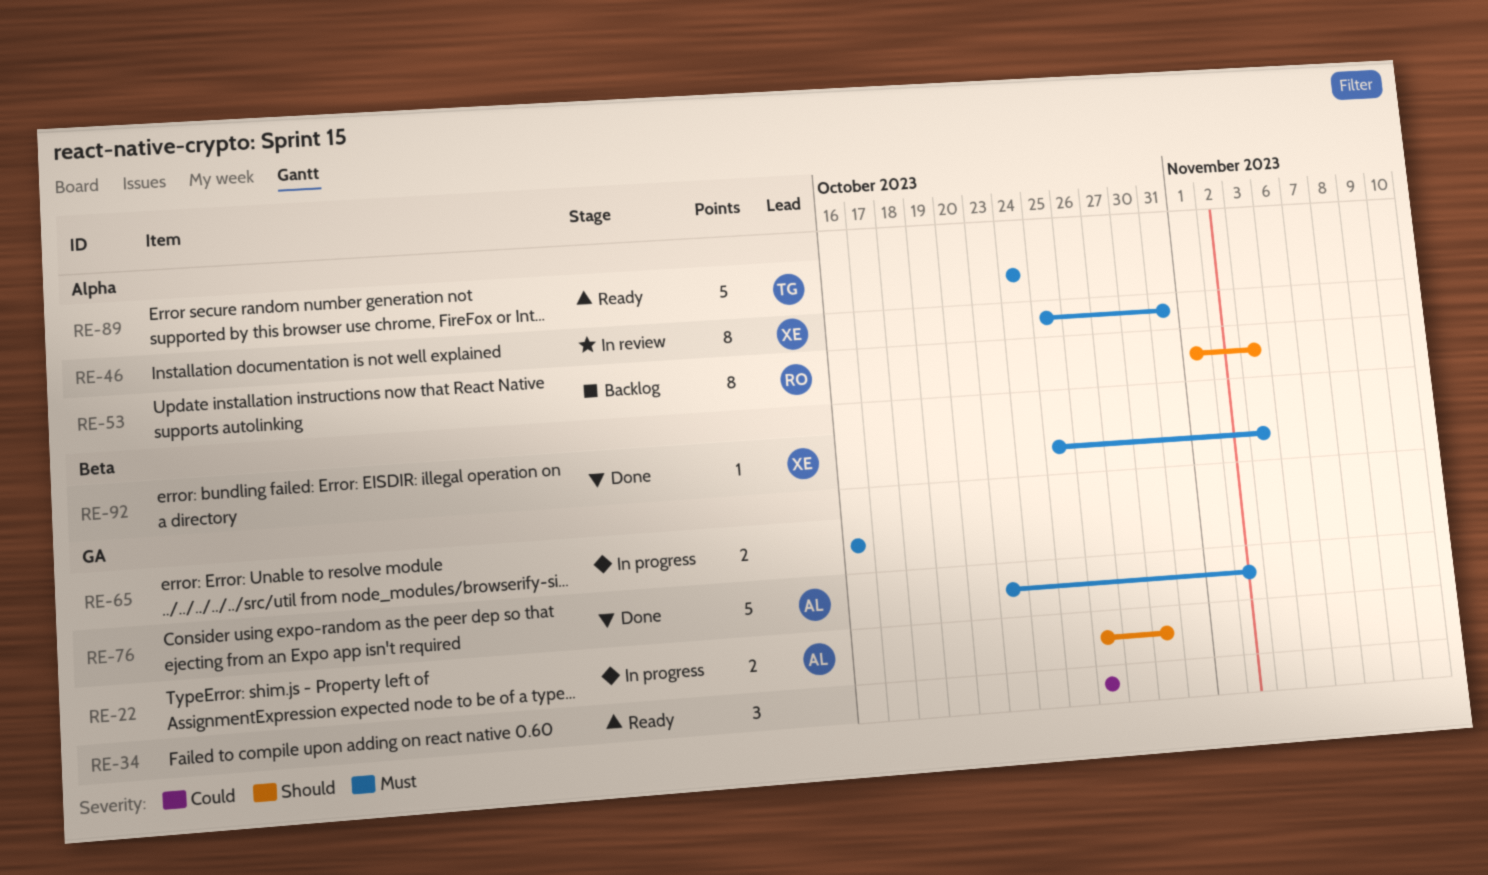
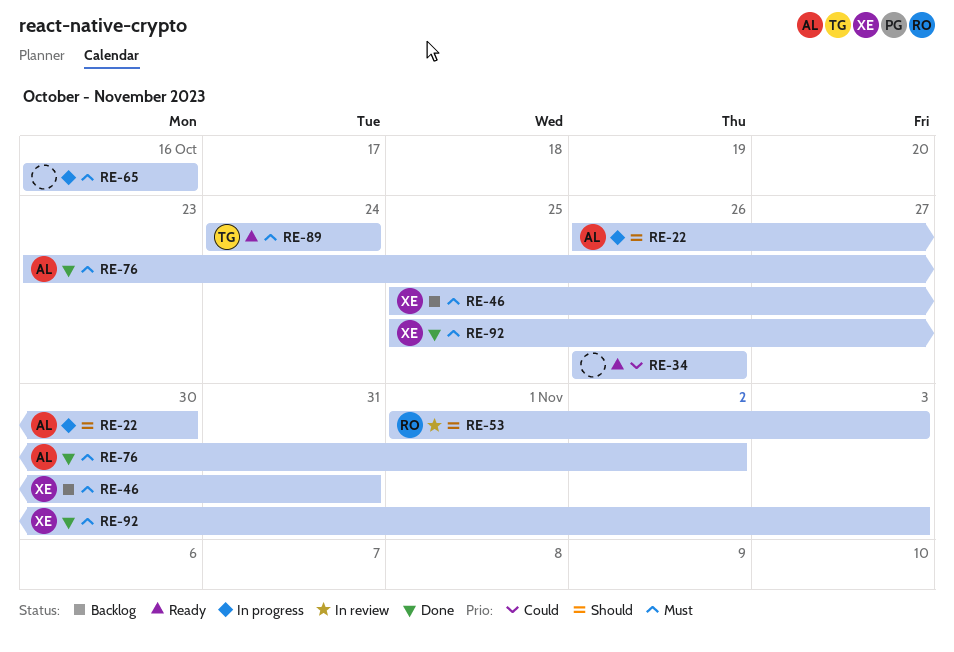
RE-46, status: In review -> Backlog
RE-53, status: Backlog -> In review

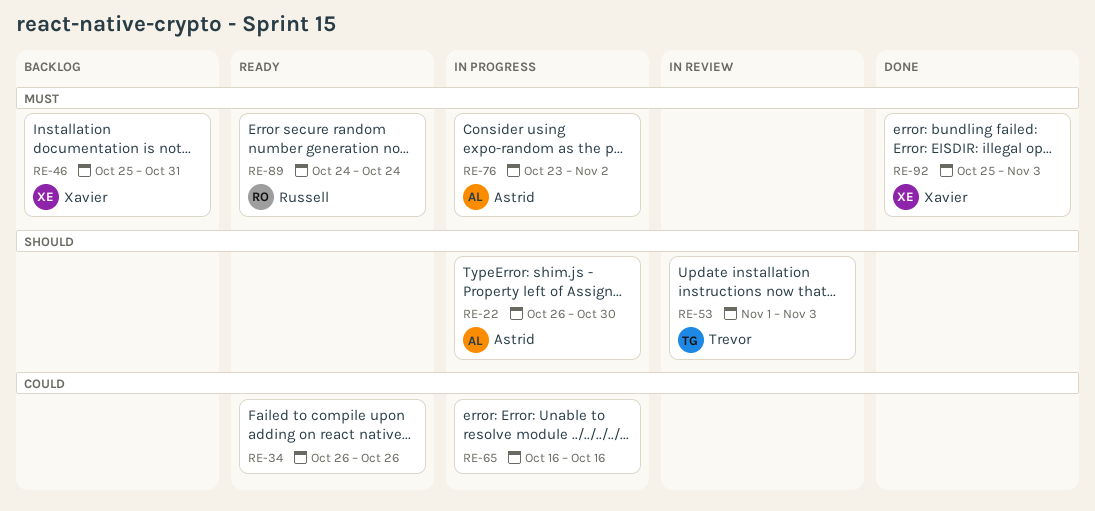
RE-53, owner: Russell -> Trevor
RE-65, priority: Must -> Could
RE-76, status: Done -> In progress
RE-89, owner: Trevor -> Russell

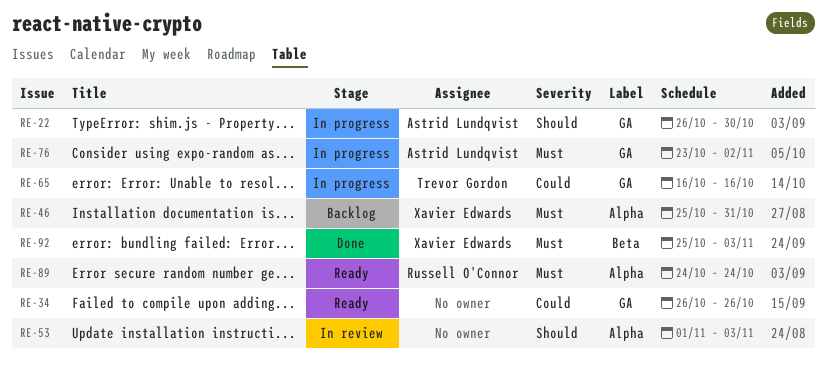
RE-53, owner: Trevor Gordon -> none
RE-65, owner: none -> Trevor Gordon

